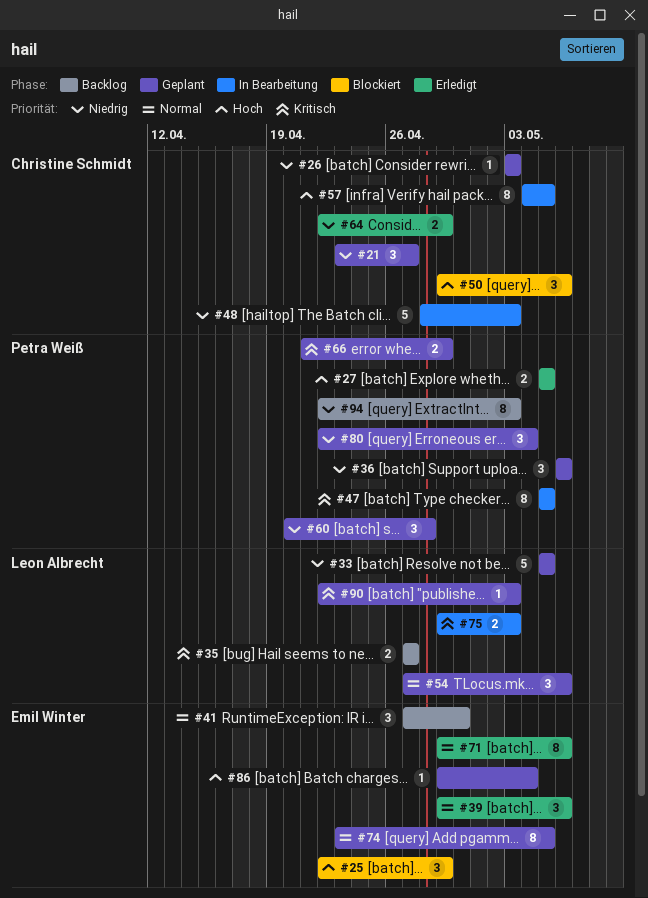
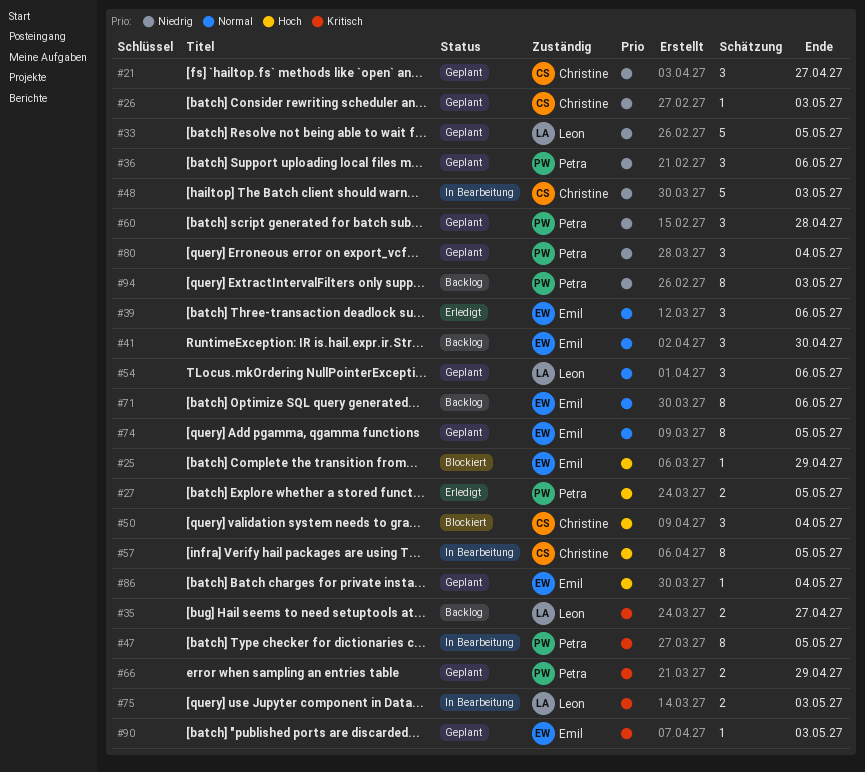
#25, estimate: 3 -> 1
#50, due: May 6 -> May 4
#64: present -> none
#71, status: Erledigt -> Backlog
#90, owner: Leon Albrecht -> Emil Winter

